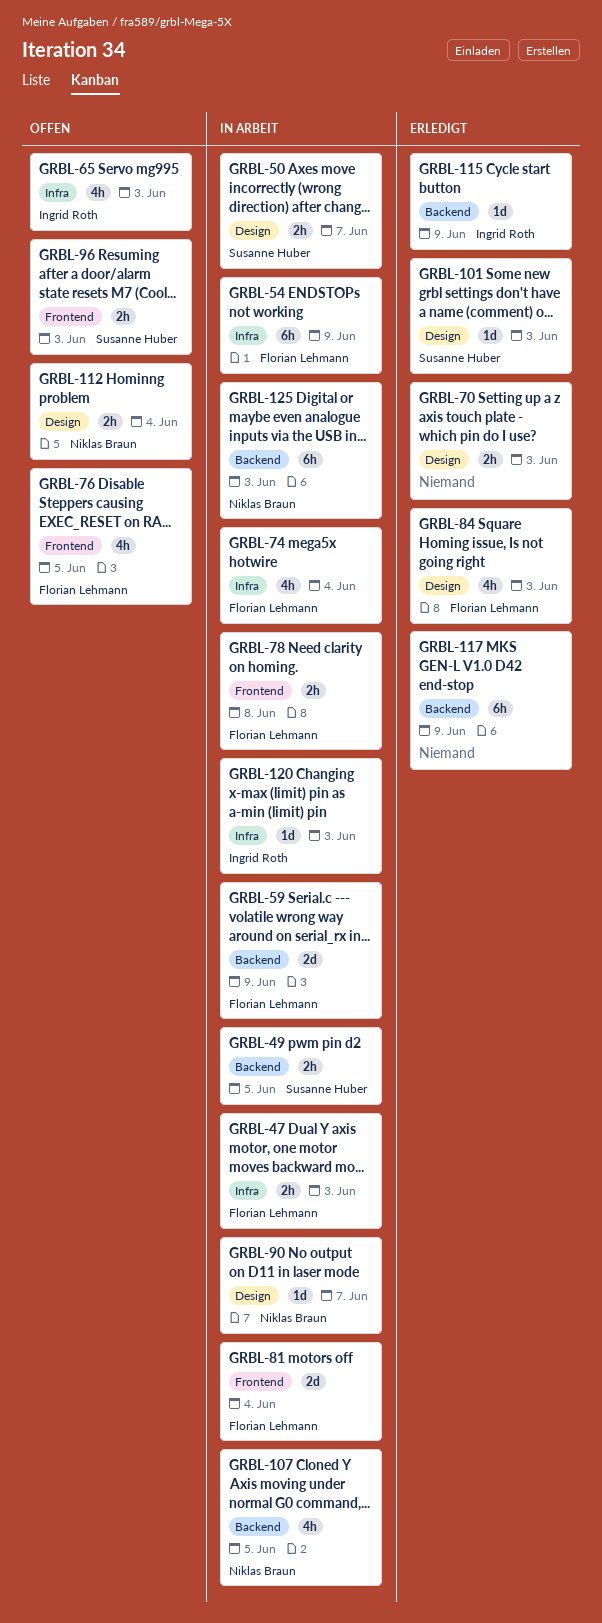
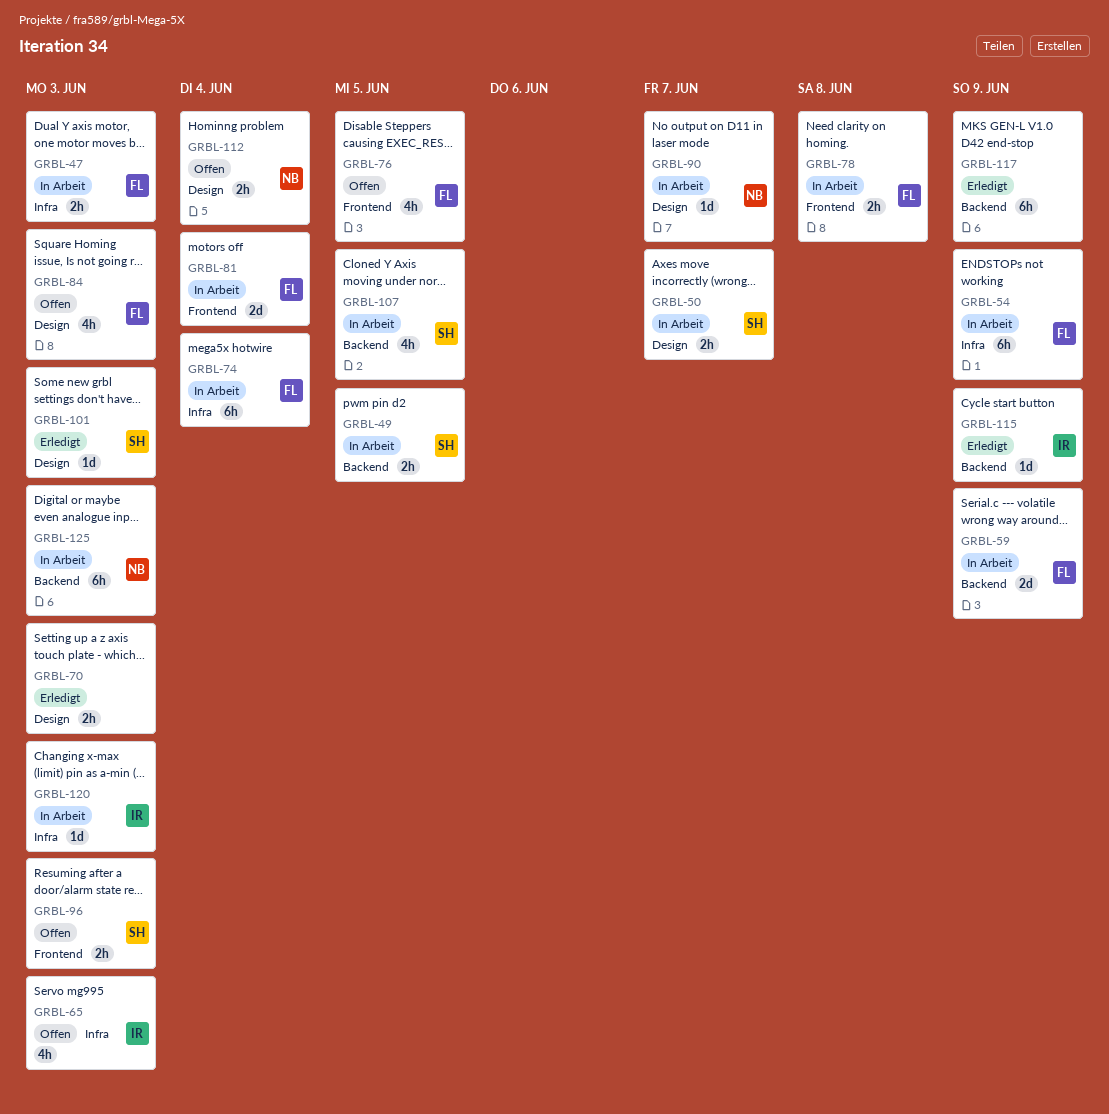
GRBL-74, estimate: 4h -> 6h
GRBL-84, status: Erledigt -> Offen
GRBL-107, owner: Niklas Braun -> Susanne Huber

